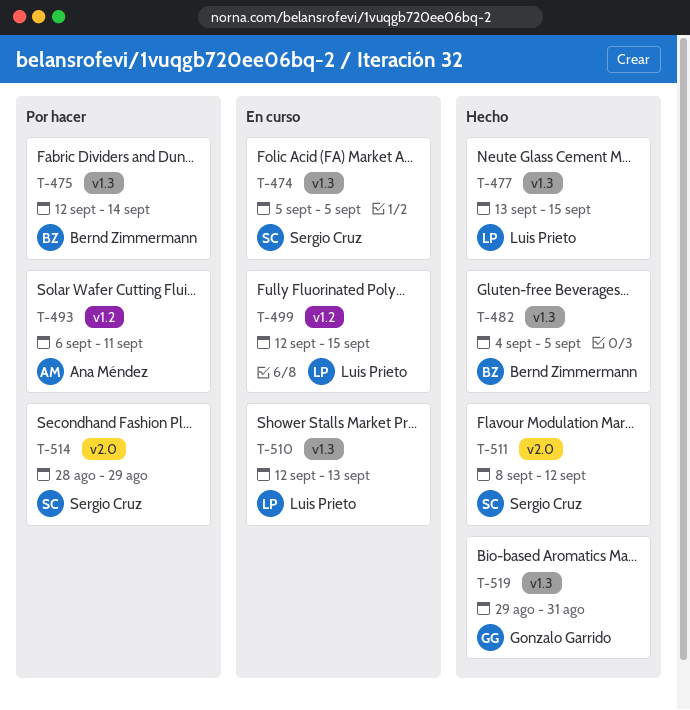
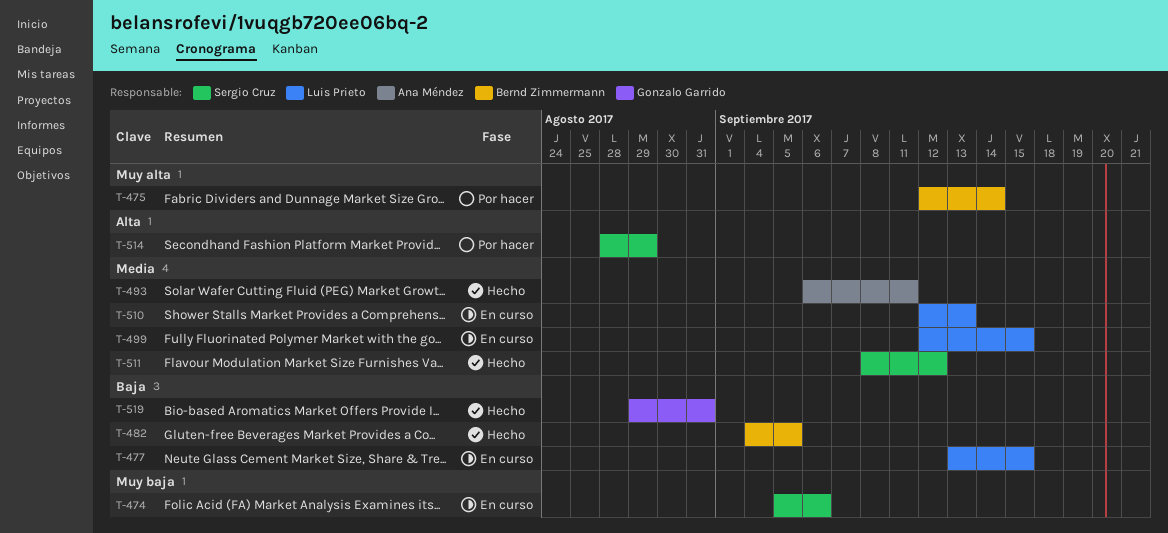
T-474, due: Sep 5 -> Sep 6
T-477, status: Hecho -> En curso
T-493, status: Por hacer -> Hecho

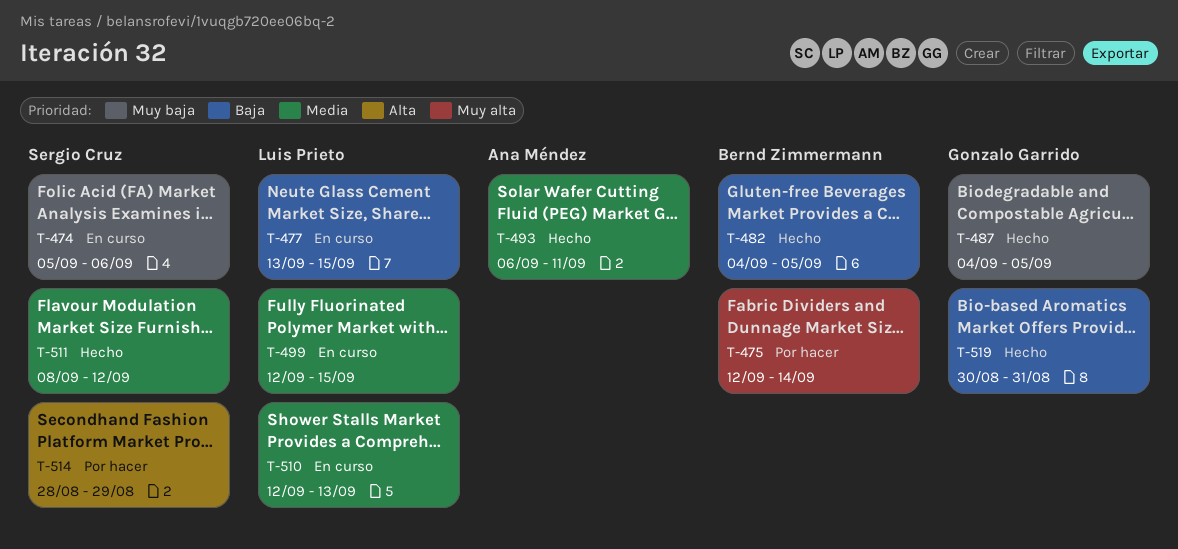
T-487: none -> present
T-519, start: Aug 29 -> Aug 30

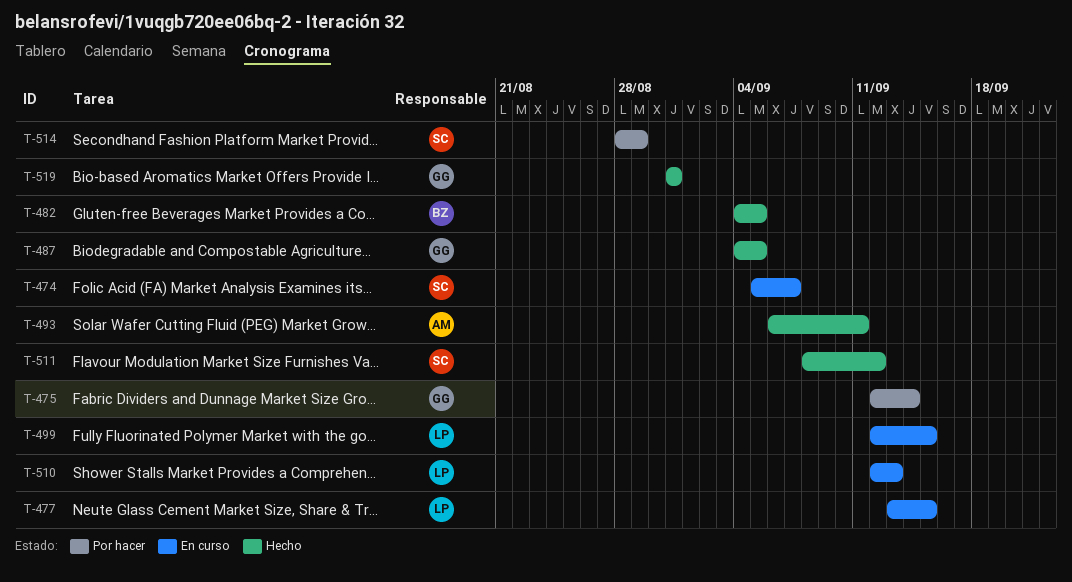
T-474, due: Sep 6 -> Sep 7
T-475, owner: Bernd Zimmermann -> Gonzalo Garrido
T-519, start: Aug 30 -> Aug 31

